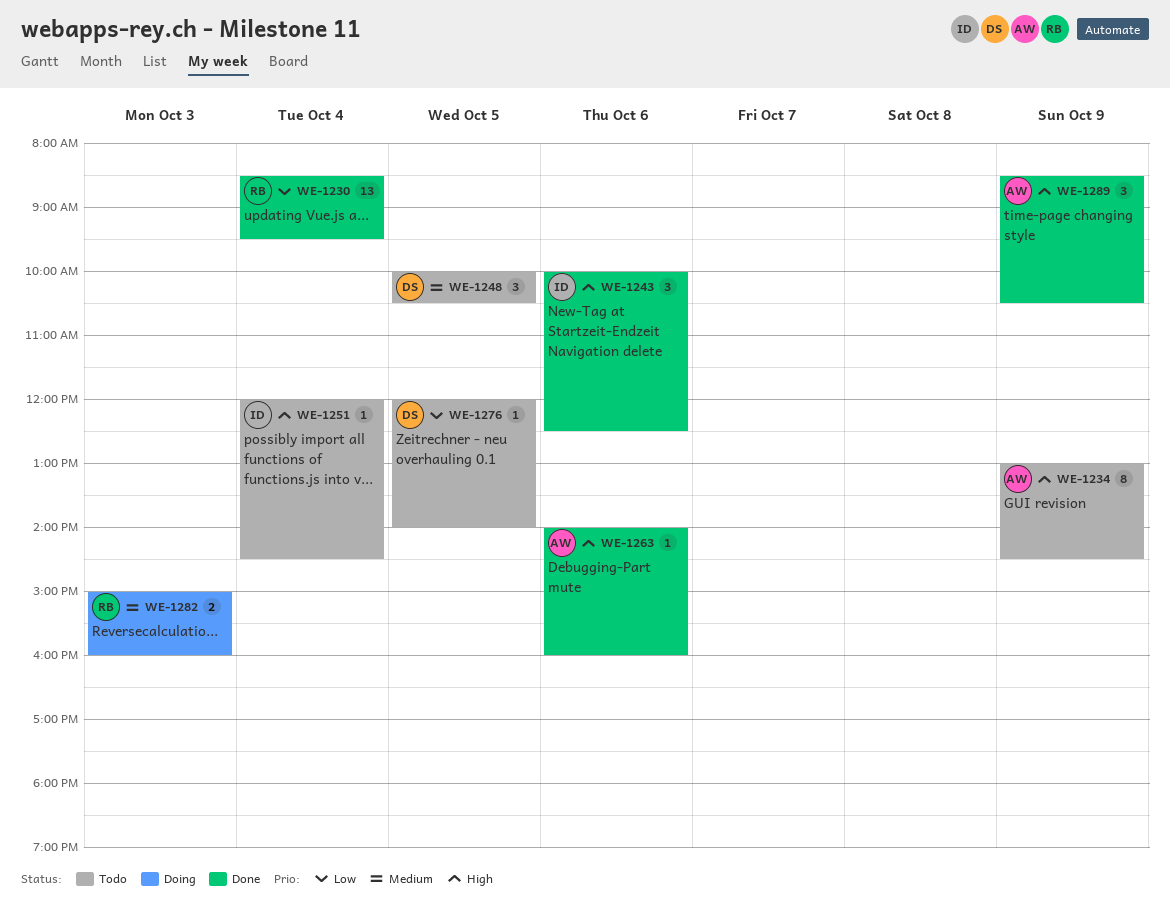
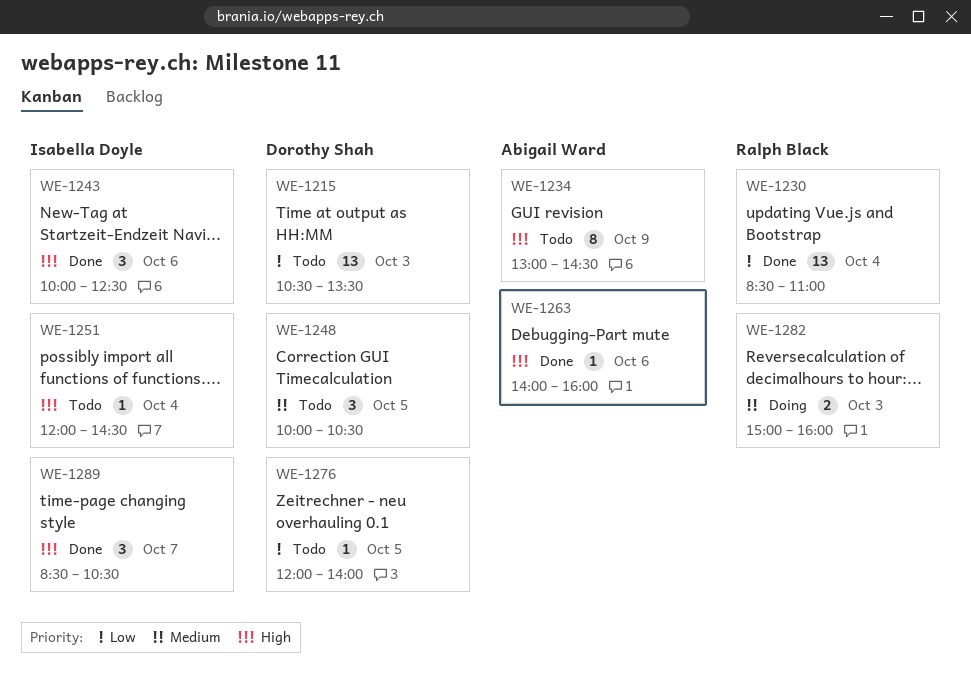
WE-1215: none -> present
WE-1230, ends: 09:30 -> 11:00
WE-1289, owner: Abigail Ward -> Isabella Doyle
WE-1289, day: Oct 9 -> Oct 7

